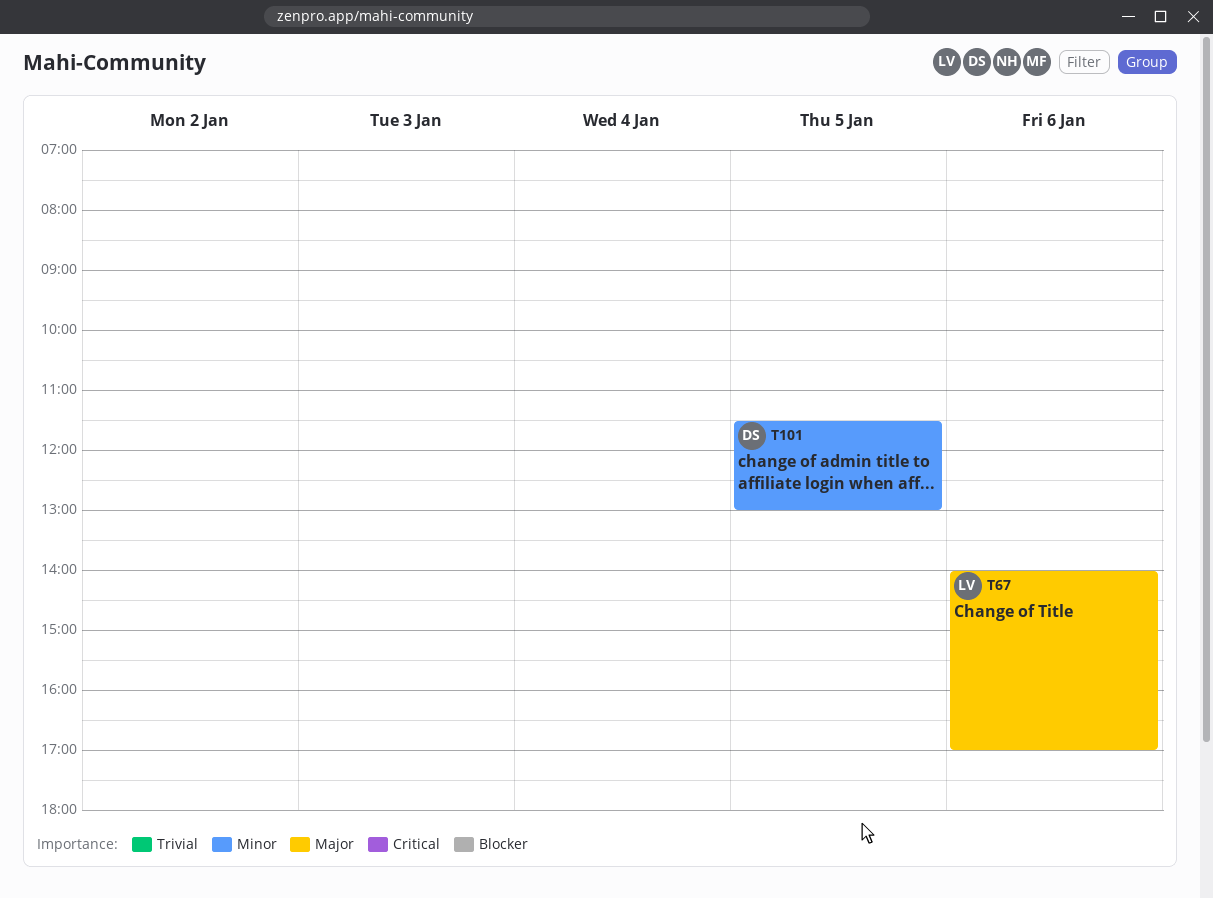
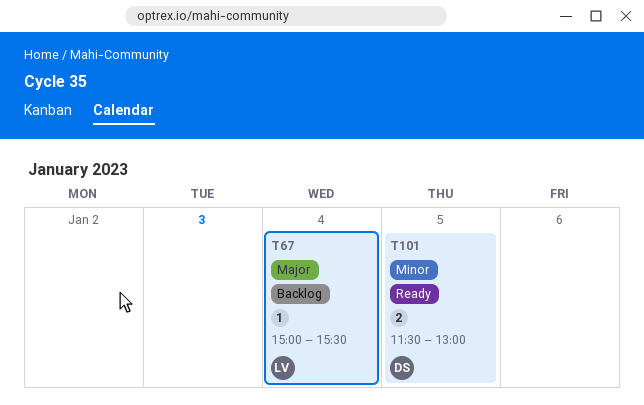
T67, day: Jan 6 -> Jan 4
T67, begins: 14:00 -> 15:00
T67, ends: 17:00 -> 15:30

